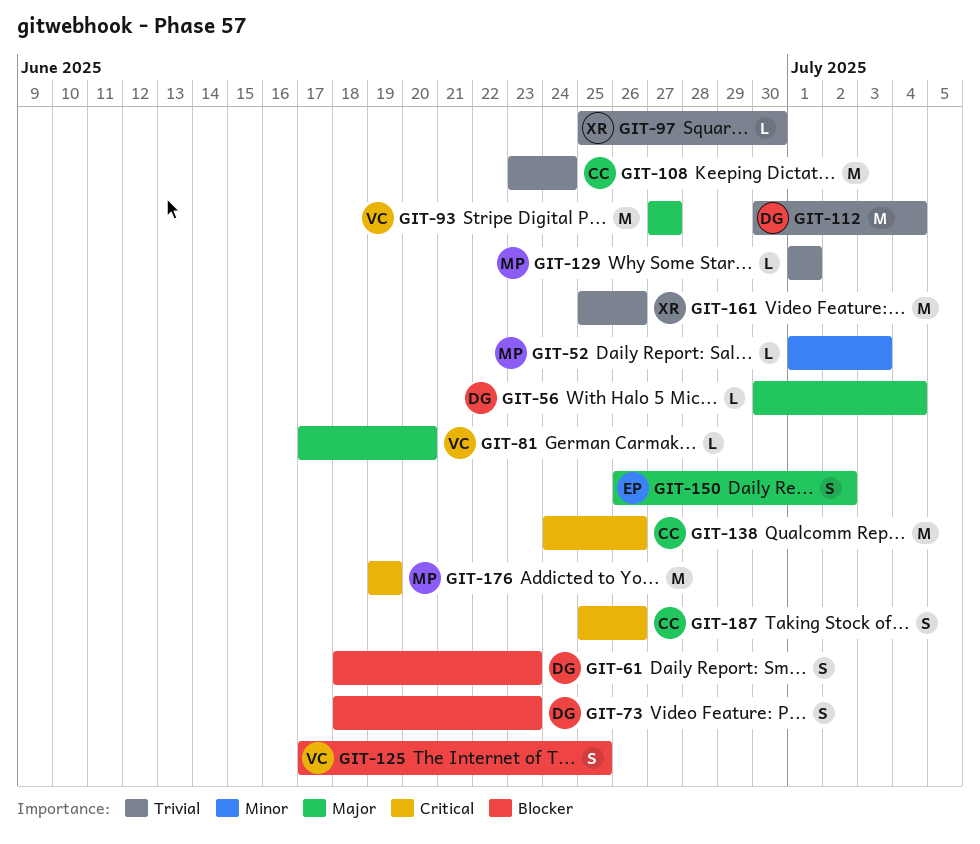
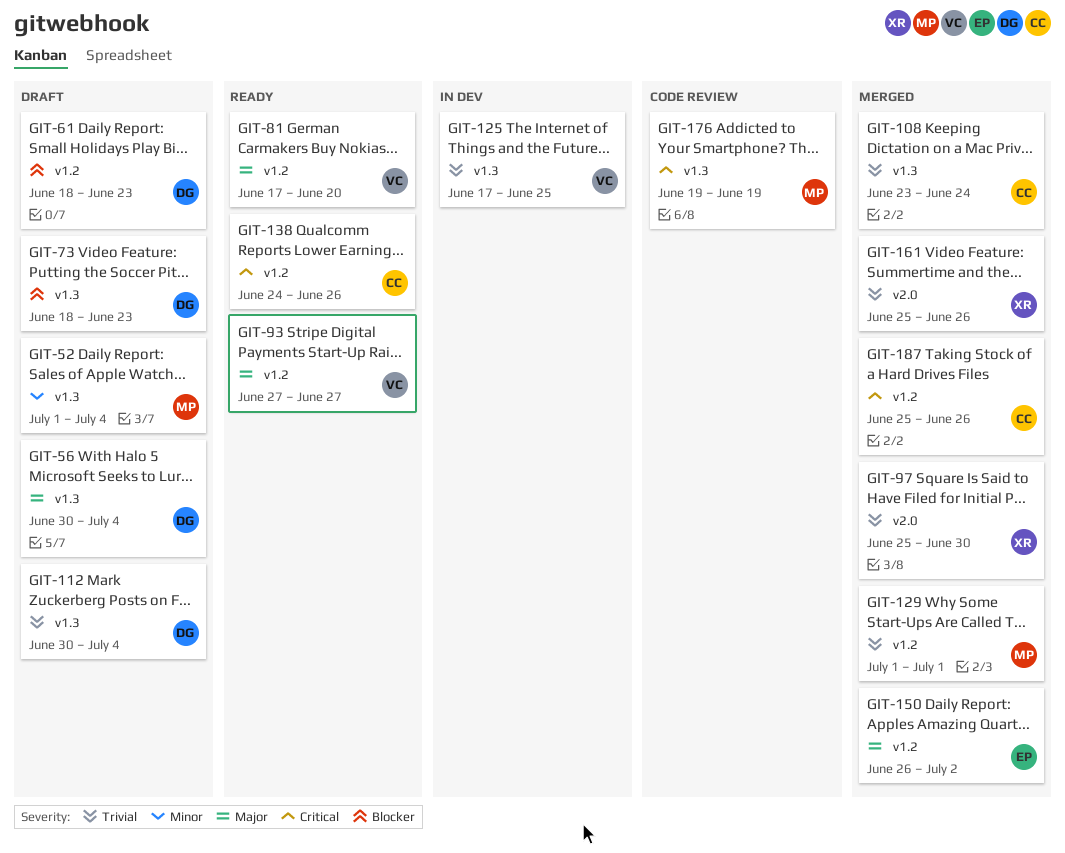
GIT-52, due: Jul 3 -> Jul 4
GIT-125, priority: Blocker -> Trivial

